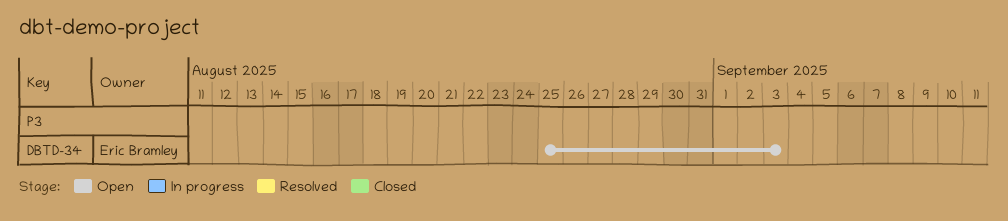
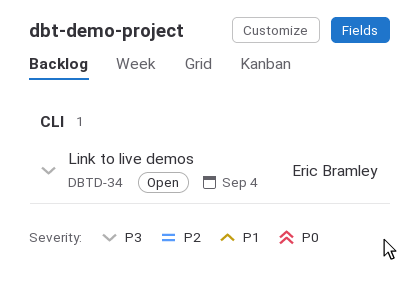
DBTD-34, due: Sep 3 -> Sep 4

